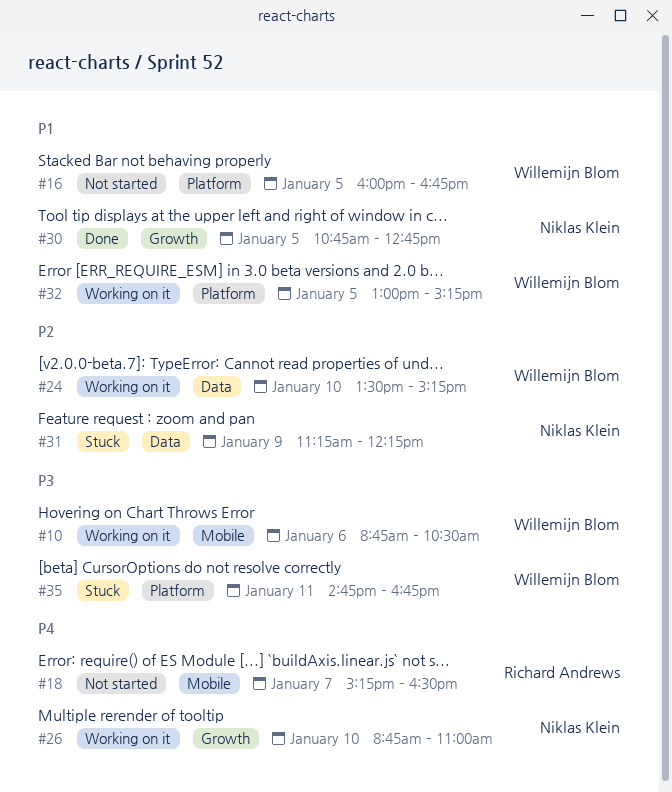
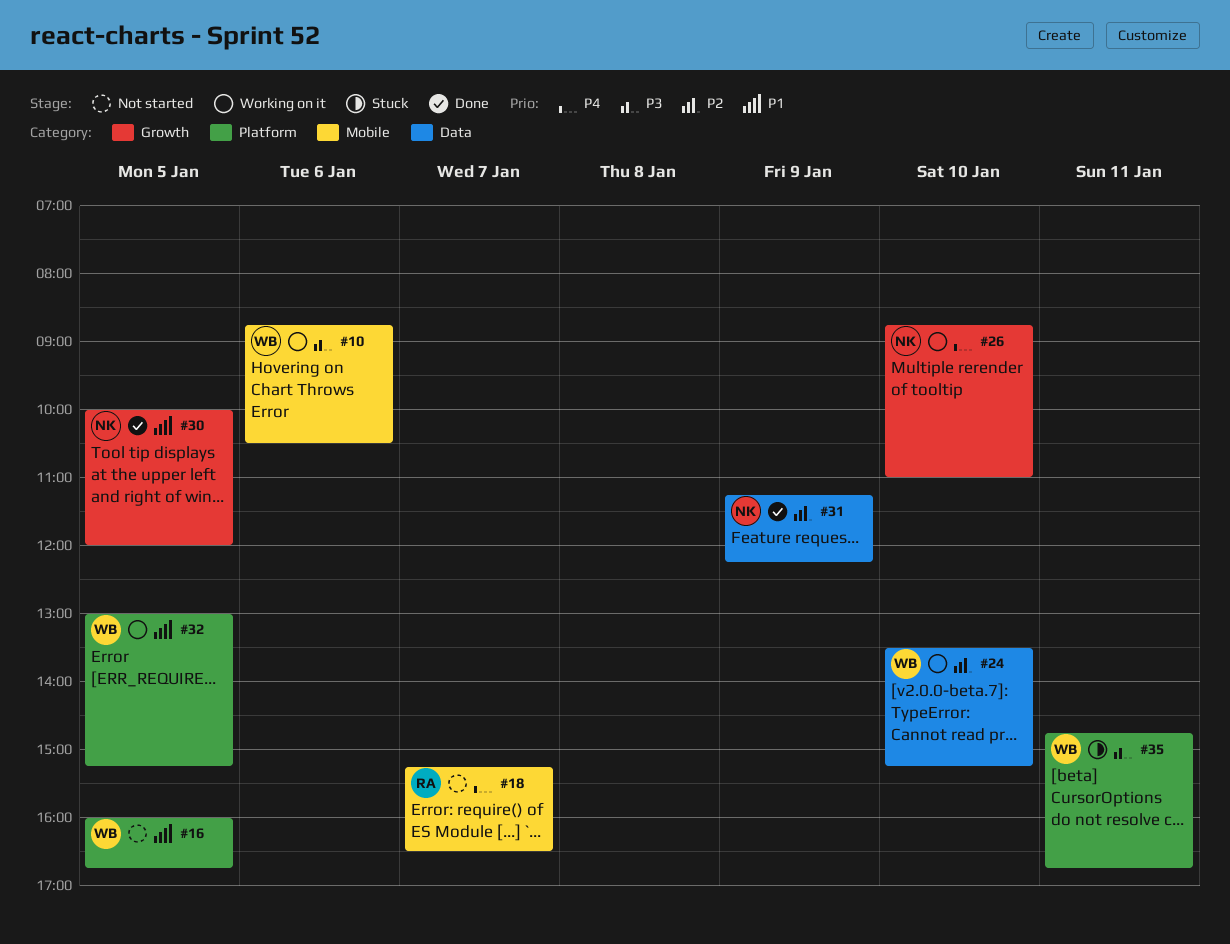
#30, begins: 10:45 -> 10:00
#30, ends: 12:45 -> 12:00
#31, status: Stuck -> Done

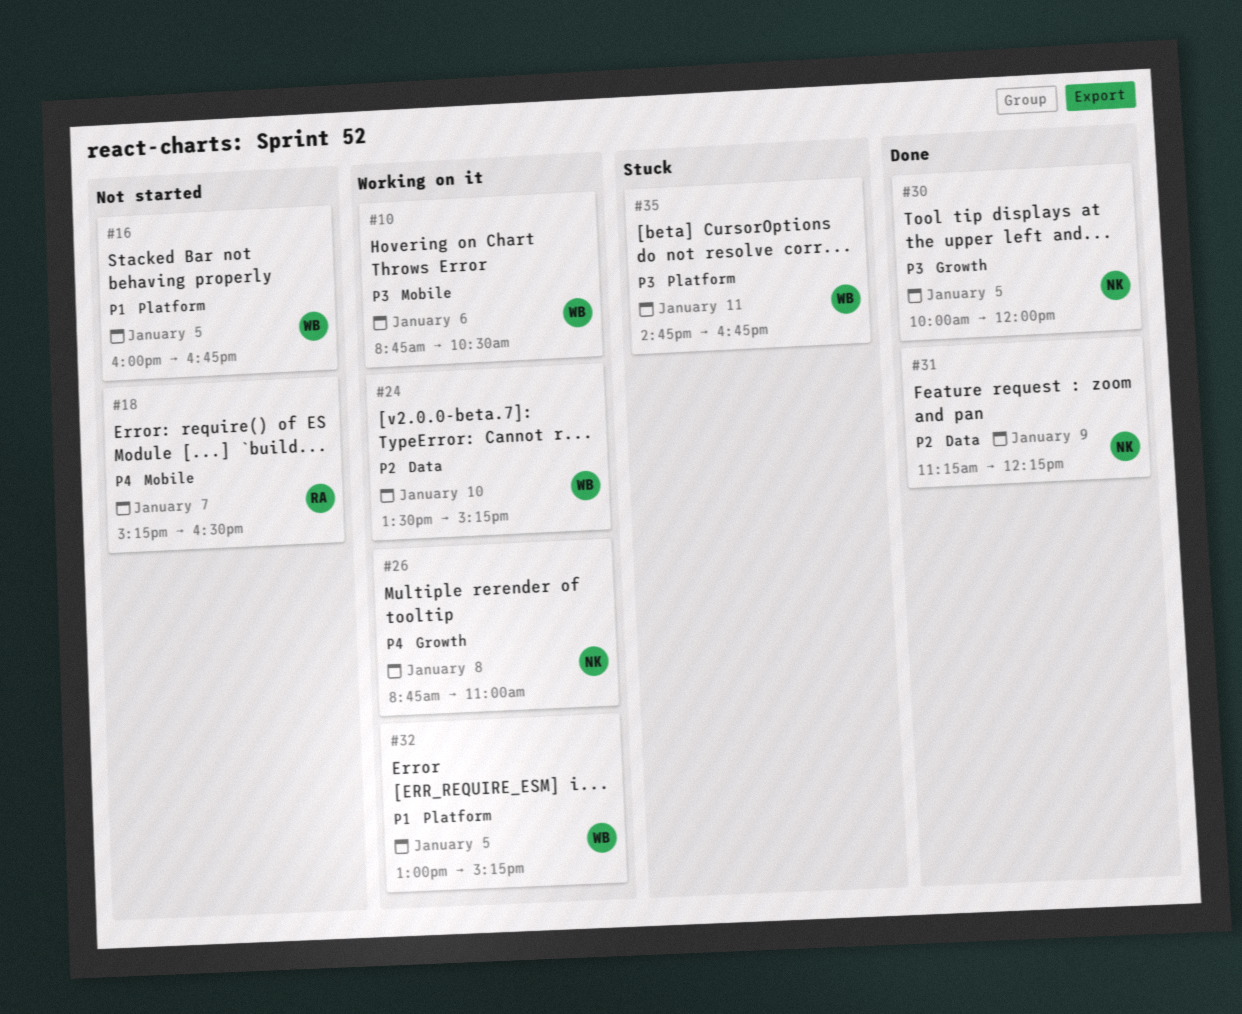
#26, day: Jan 10 -> Jan 8
#30, priority: P1 -> P3

